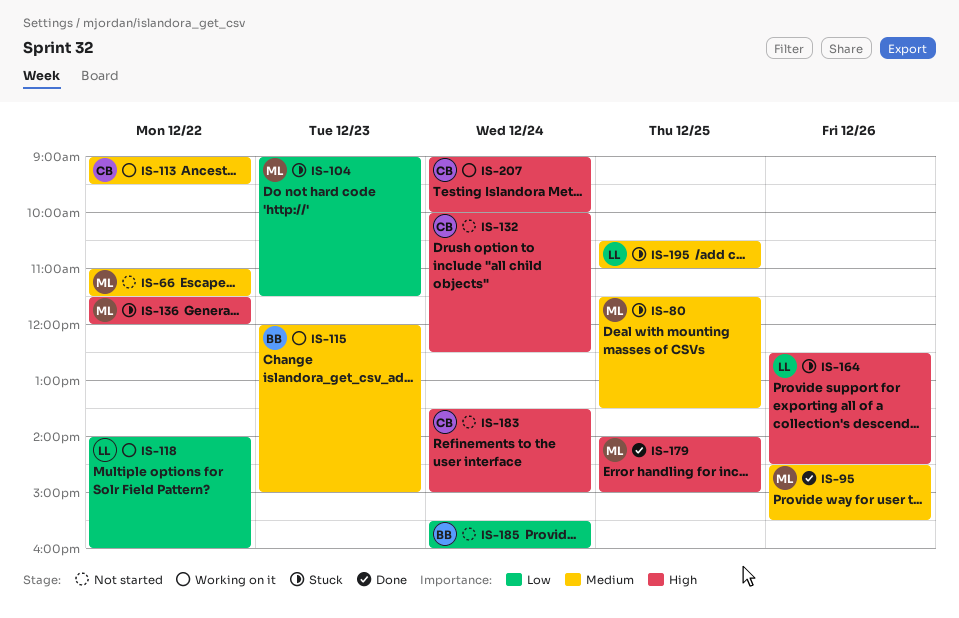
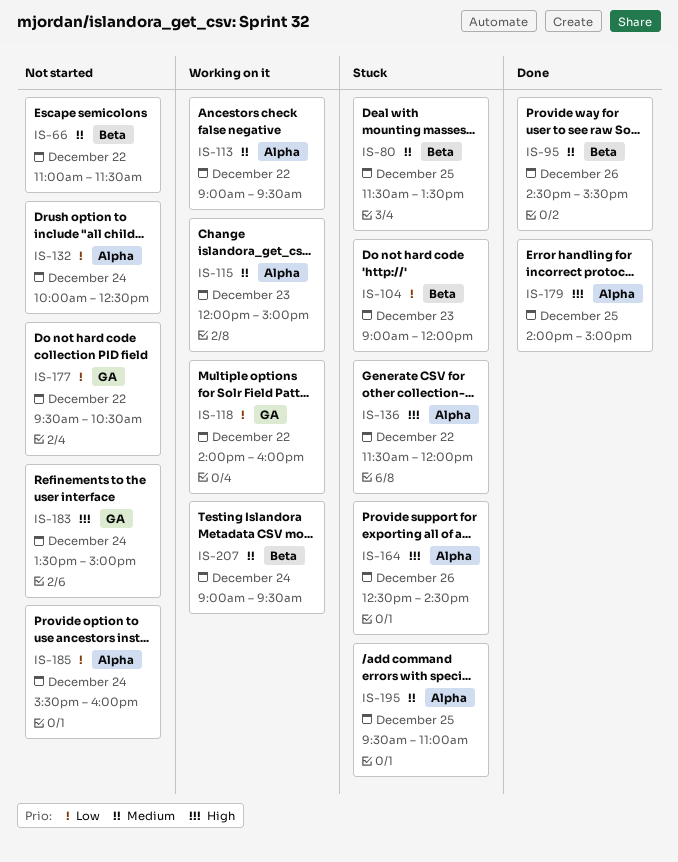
IS-104, ends: 11:30 -> 12:00
IS-132, priority: High -> Low
IS-177: none -> present
IS-195, begins: 10:30 -> 09:30
IS-207, priority: High -> Medium
IS-207, ends: 10:00 -> 09:30

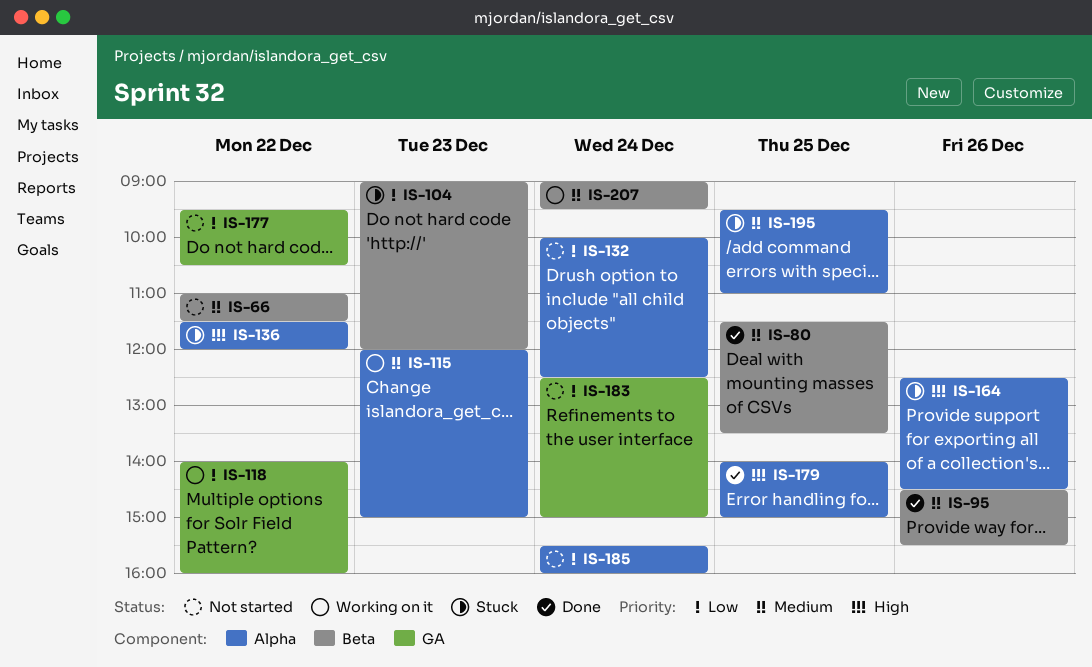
IS-80, status: Stuck -> Done
IS-113: present -> none
IS-183, priority: High -> Low
IS-183, begins: 13:30 -> 12:30

